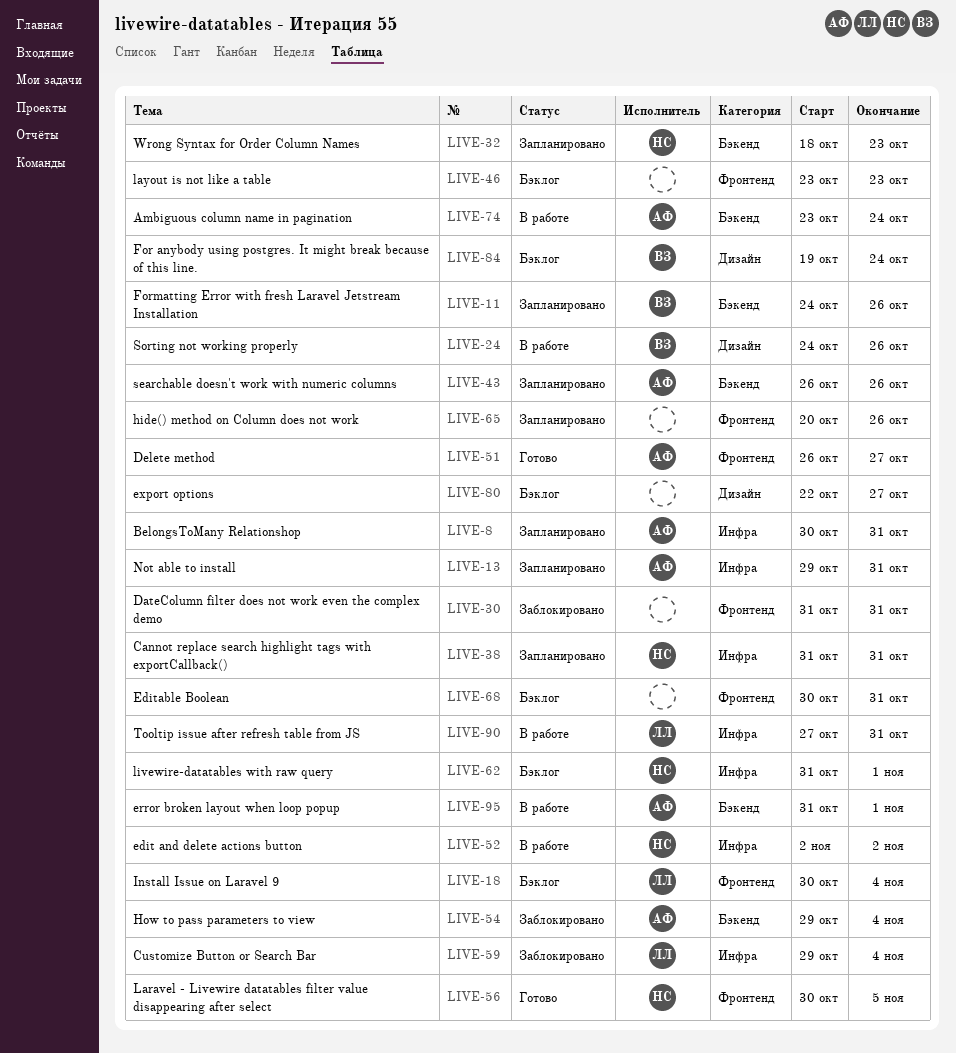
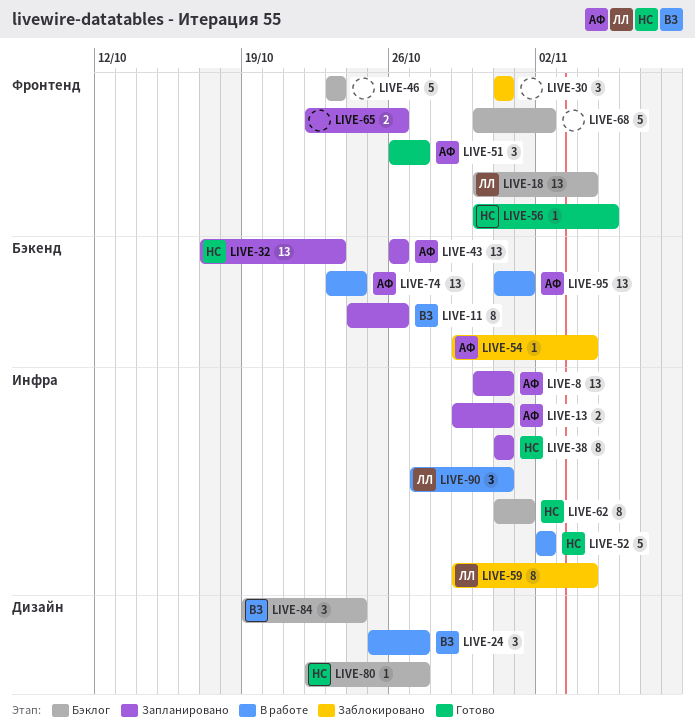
LIVE-24, start: Oct 24 -> Oct 25
LIVE-24, due: Oct 26 -> Oct 27
LIVE-32, start: Oct 18 -> Oct 17
LIVE-65, start: Oct 20 -> Oct 22
LIVE-68, due: Oct 31 -> Nov 2
LIVE-80, owner: none -> НС

